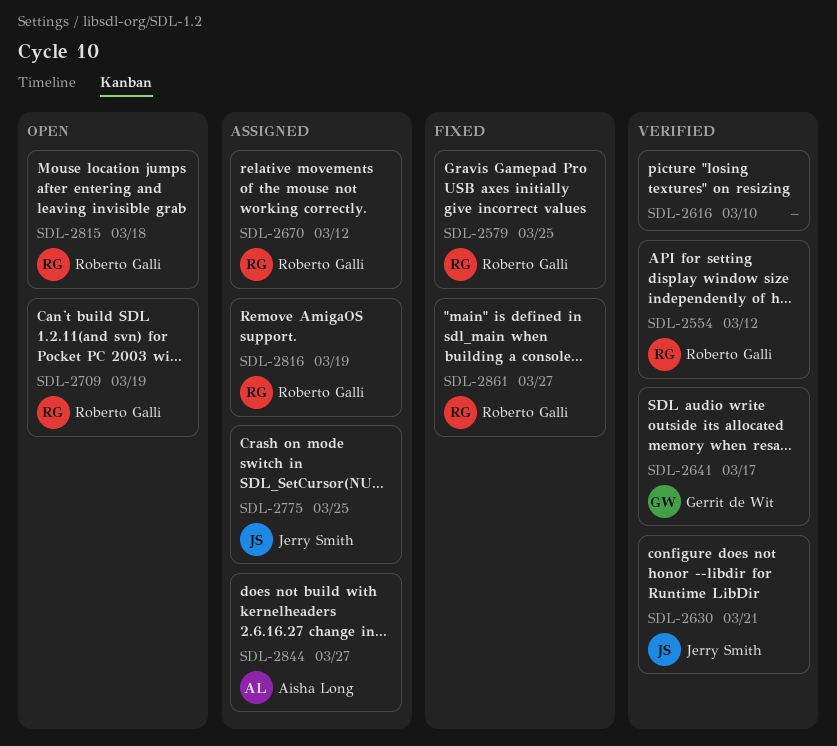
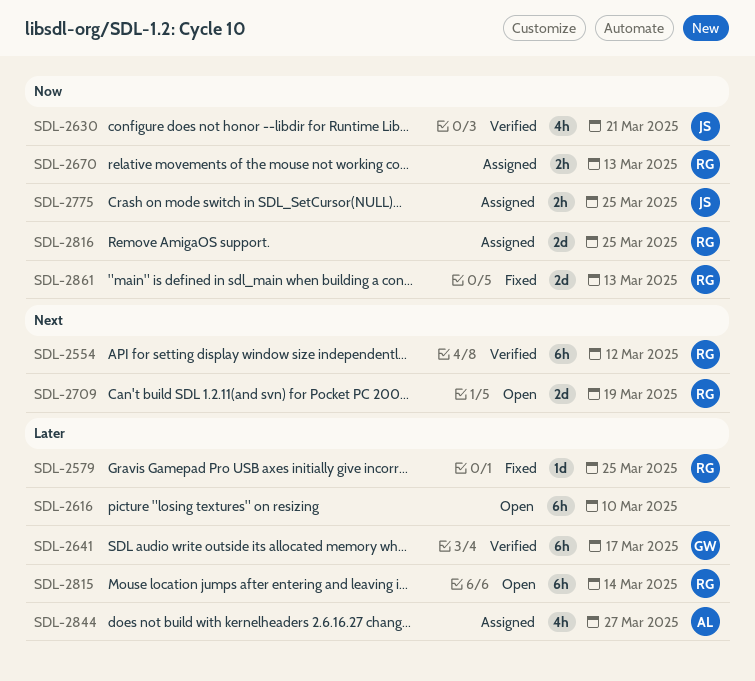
SDL-2616, status: Verified -> Open
SDL-2670, due: Mar 12 -> Mar 13
SDL-2815, due: Mar 18 -> Mar 14
SDL-2816, due: Mar 19 -> Mar 25
SDL-2861, due: Mar 27 -> Mar 13

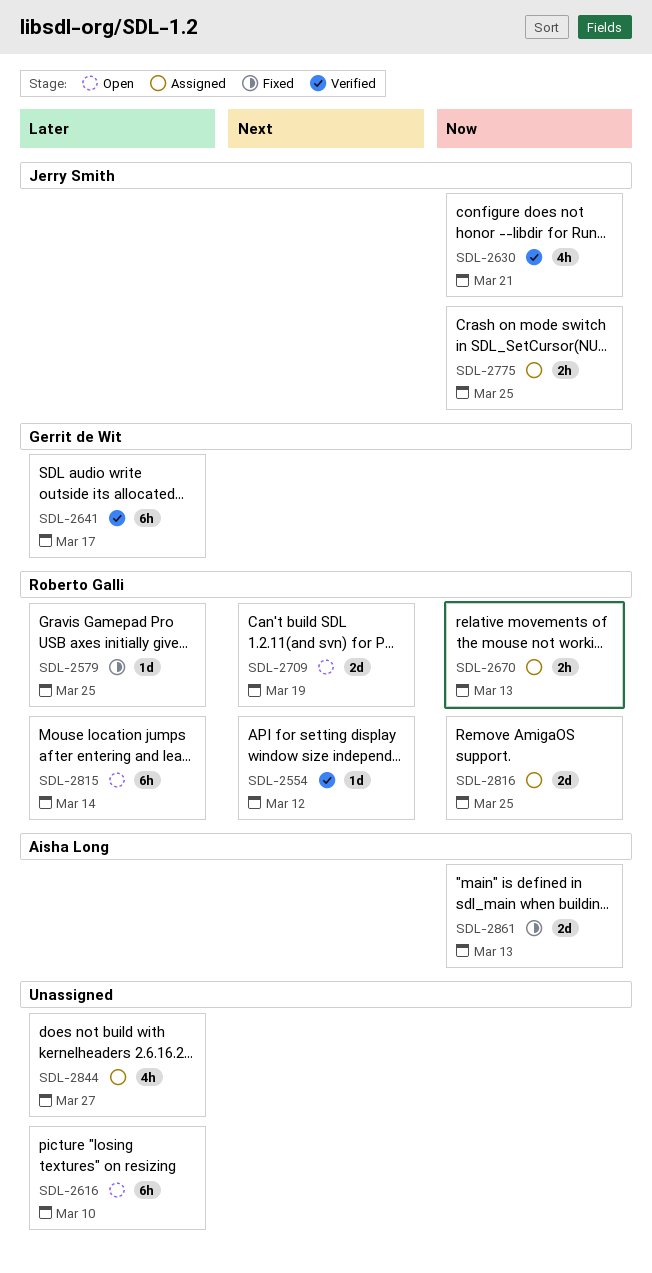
SDL-2554, estimate: 6h -> 1d
SDL-2844, owner: Aisha Long -> none
SDL-2861, owner: Roberto Galli -> Aisha Long

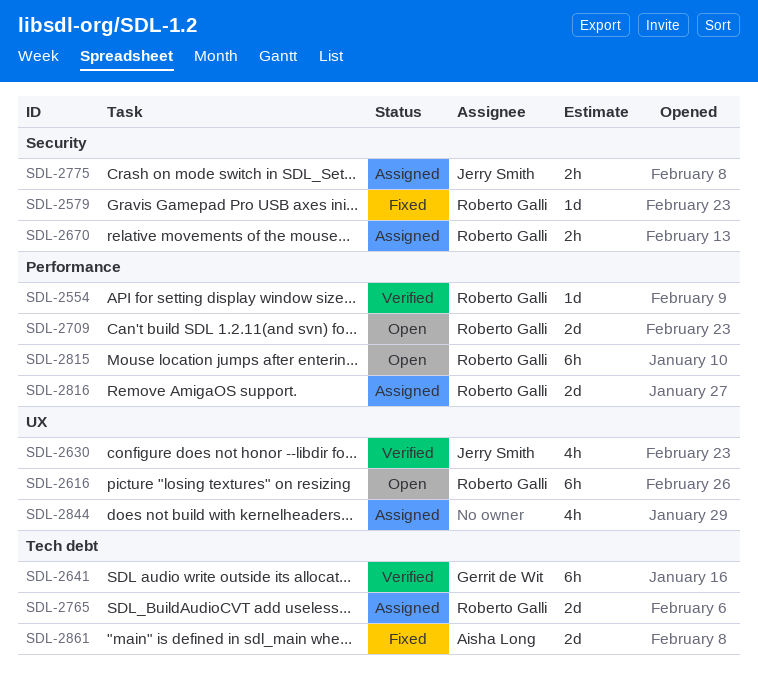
SDL-2616, owner: none -> Roberto Galli
SDL-2765: none -> present

